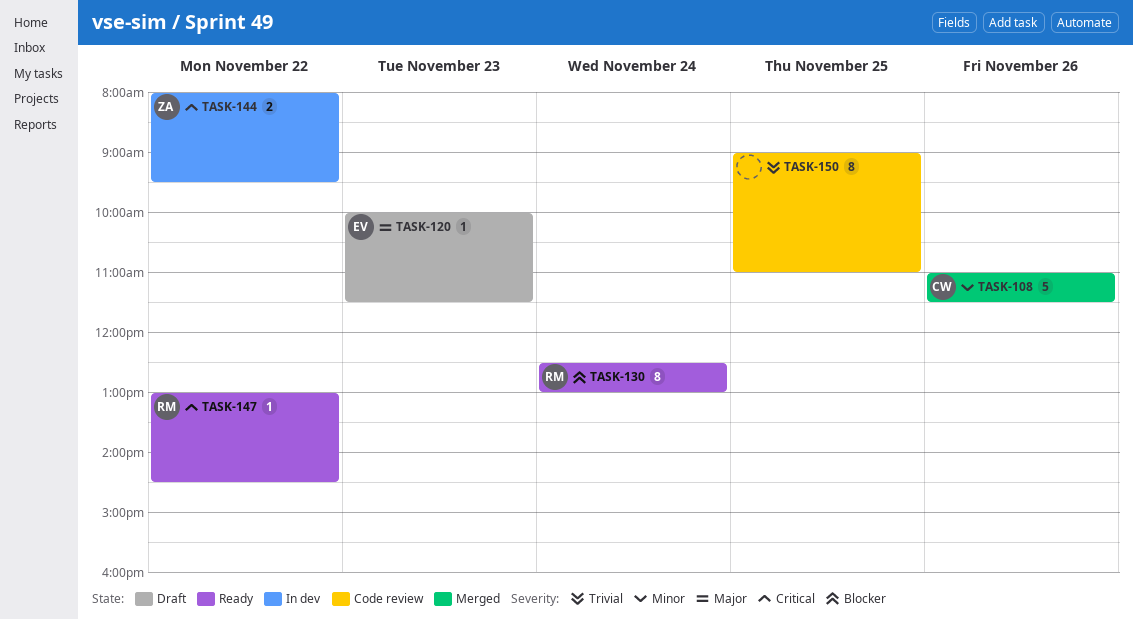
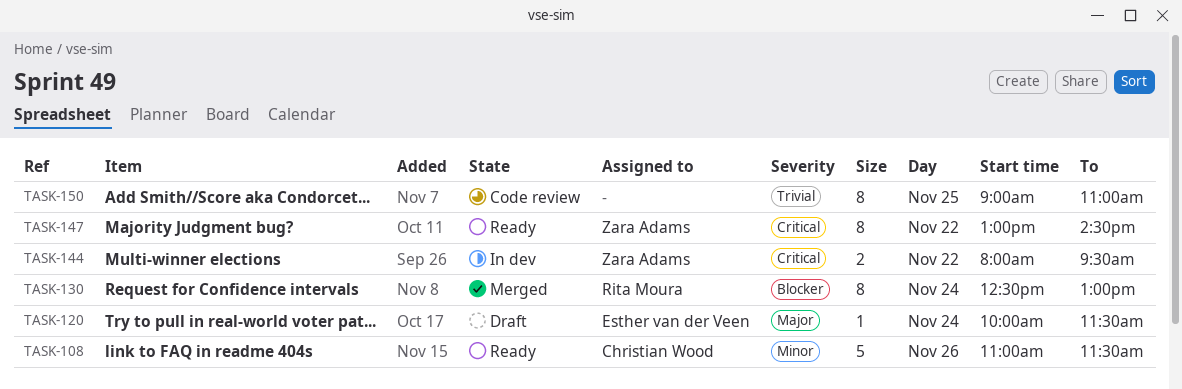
TASK-108, status: Merged -> Ready
TASK-120, day: Nov 23 -> Nov 24
TASK-130, status: Ready -> Merged
TASK-147, owner: Rita Moura -> Zara Adams
TASK-147, estimate: 1 -> 8

